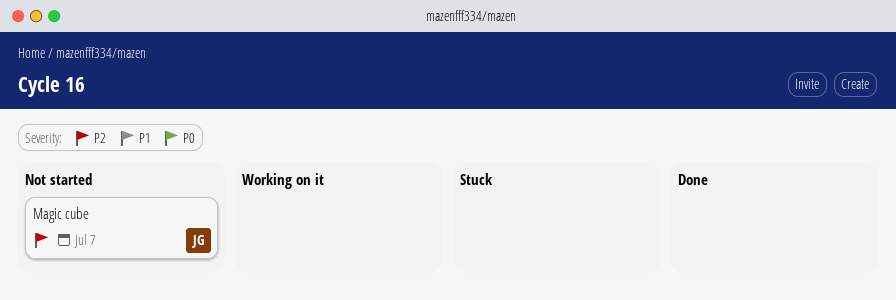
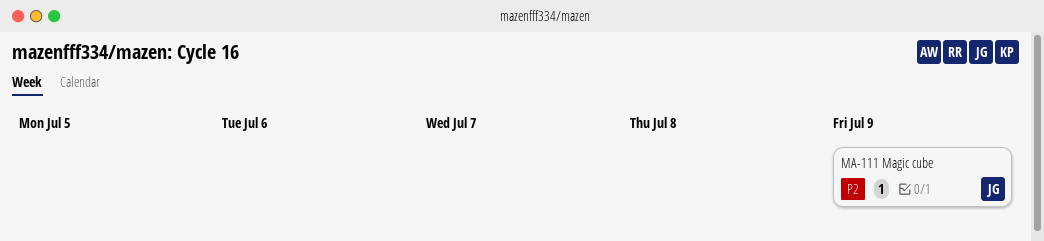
Magic cube, due: Jul 7 -> Jul 9

